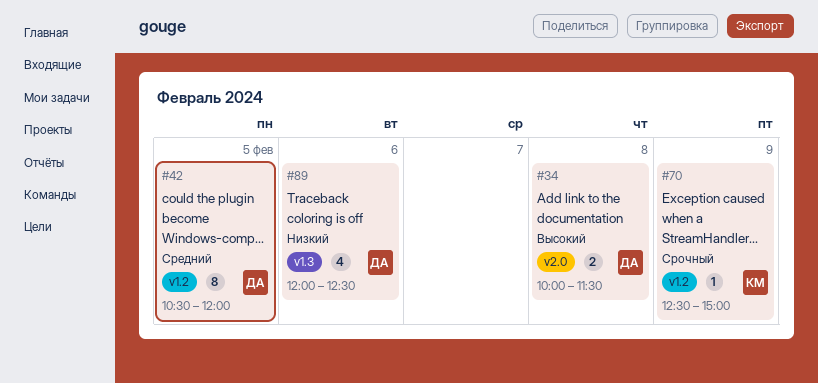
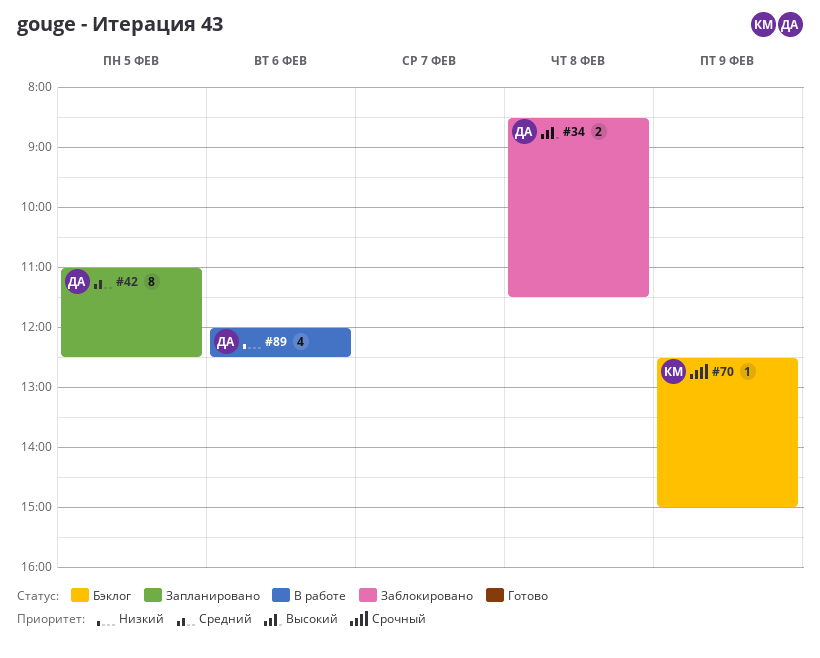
#34, begins: 10:00 -> 08:30
#42, begins: 10:30 -> 11:00
#42, ends: 12:00 -> 12:30

